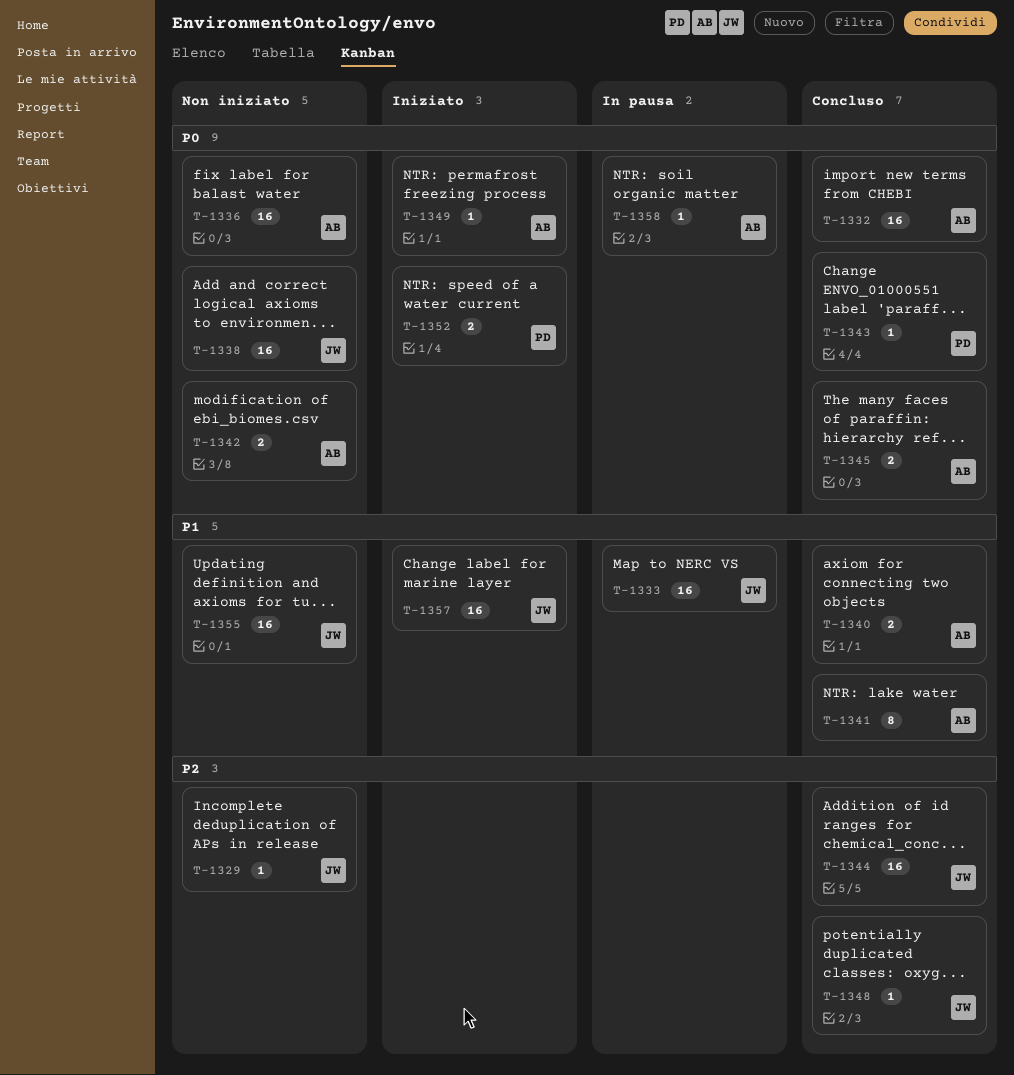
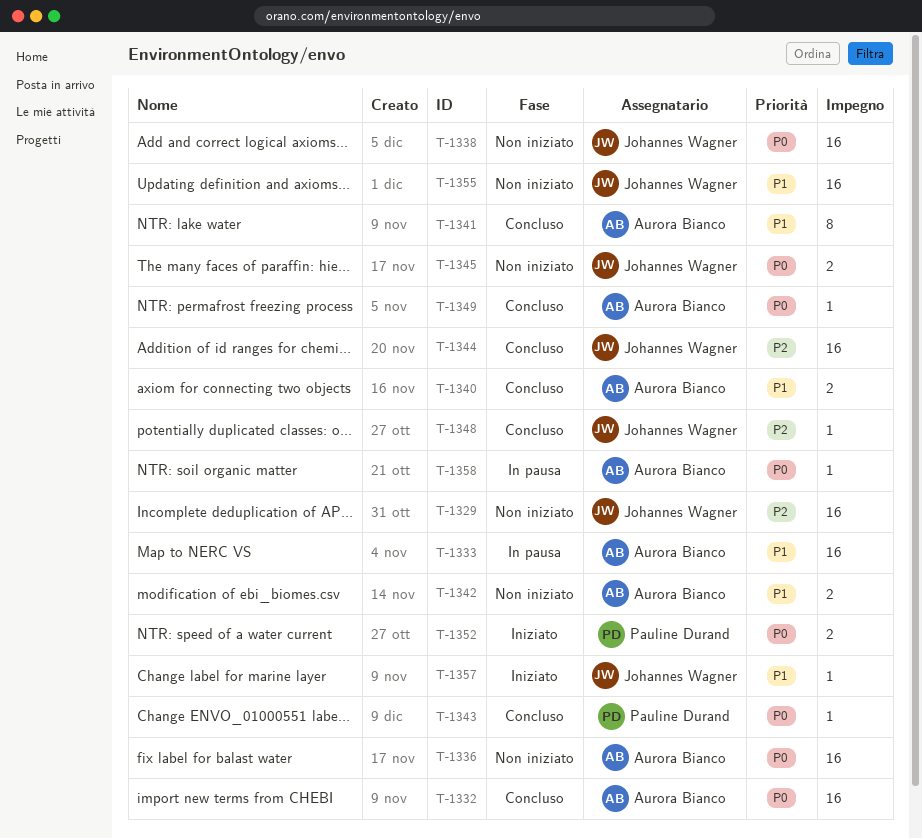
T-1329, estimate: 1 -> 16
T-1333, owner: Johannes Wagner -> Aurora Bianco
T-1342, priority: P0 -> P1
T-1345, status: Concluso -> Non iniziato
T-1345, owner: Aurora Bianco -> Johannes Wagner
T-1349, status: Iniziato -> Concluso
T-1357, estimate: 16 -> 1

